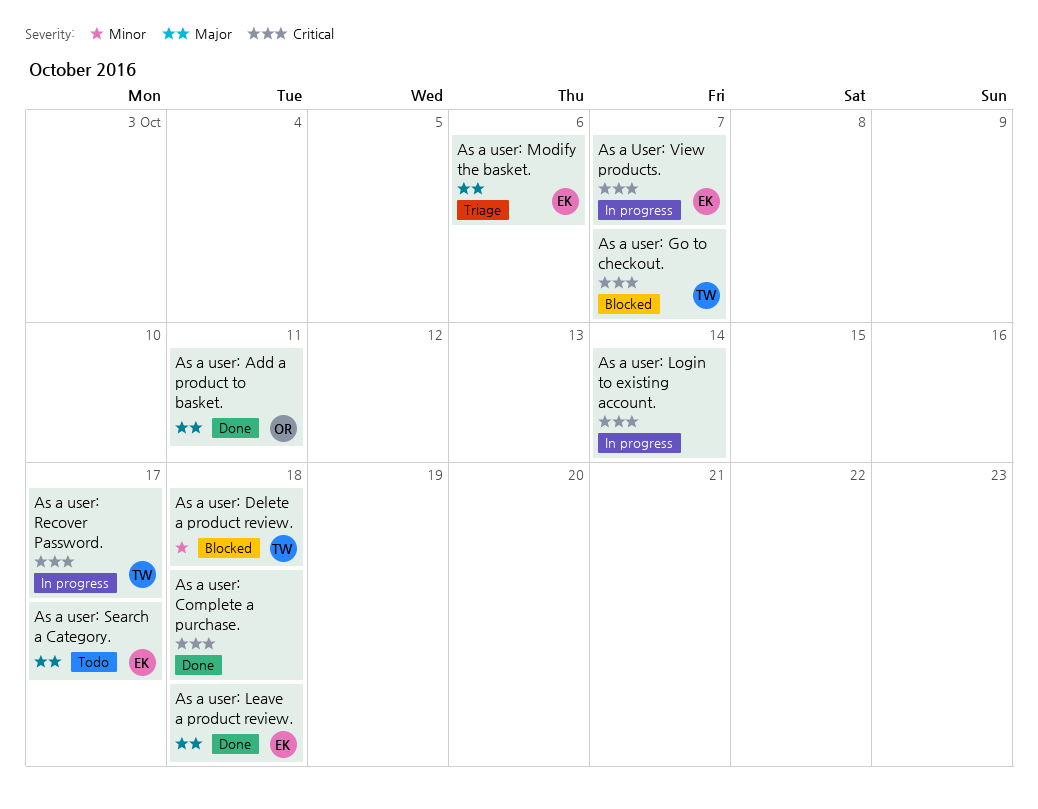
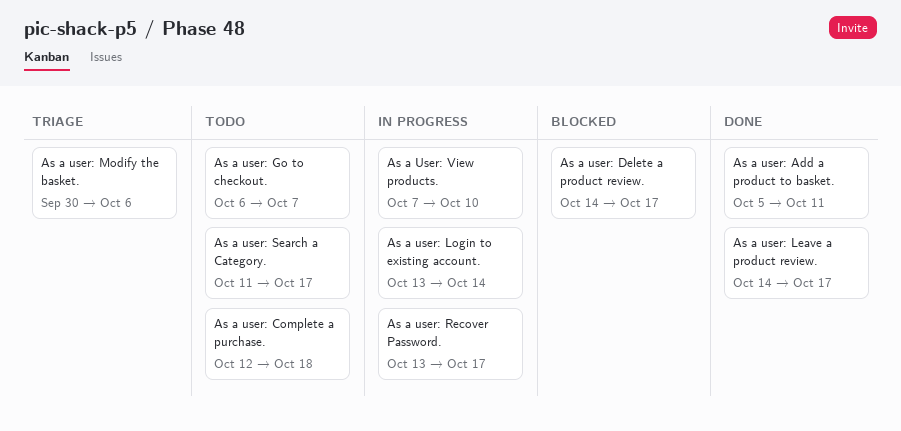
As a user: Complete a purchase., status: Done -> Todo
As a user: Delete a product review., due: Oct 18 -> Oct 17
As a user: Go to checkout., status: Blocked -> Todo
As a user: Leave a product review., due: Oct 18 -> Oct 17
As a User: View products., due: Oct 7 -> Oct 10

